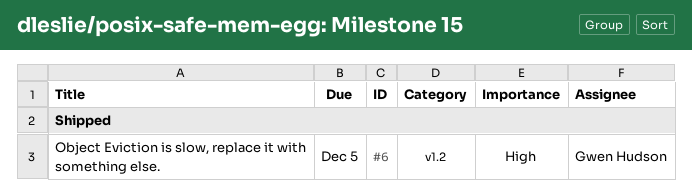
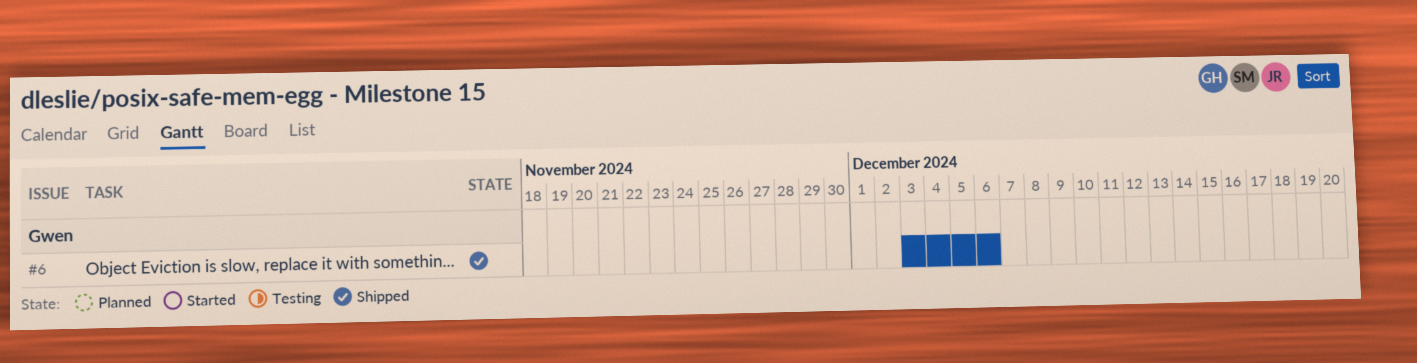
#6, due: Dec 5 -> Dec 6

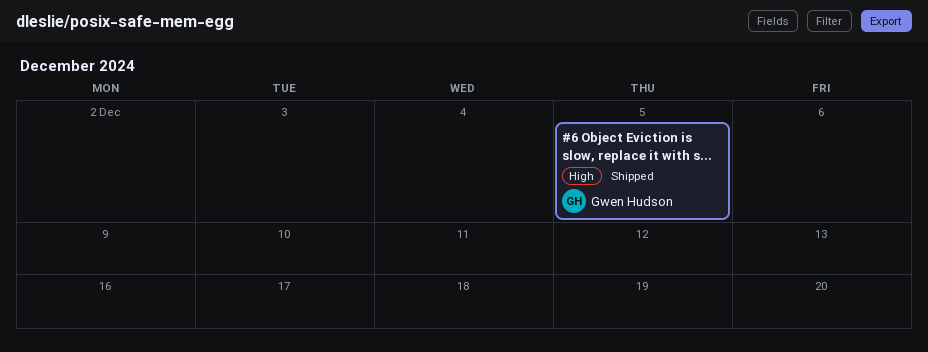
#6, due: Dec 6 -> Dec 5

